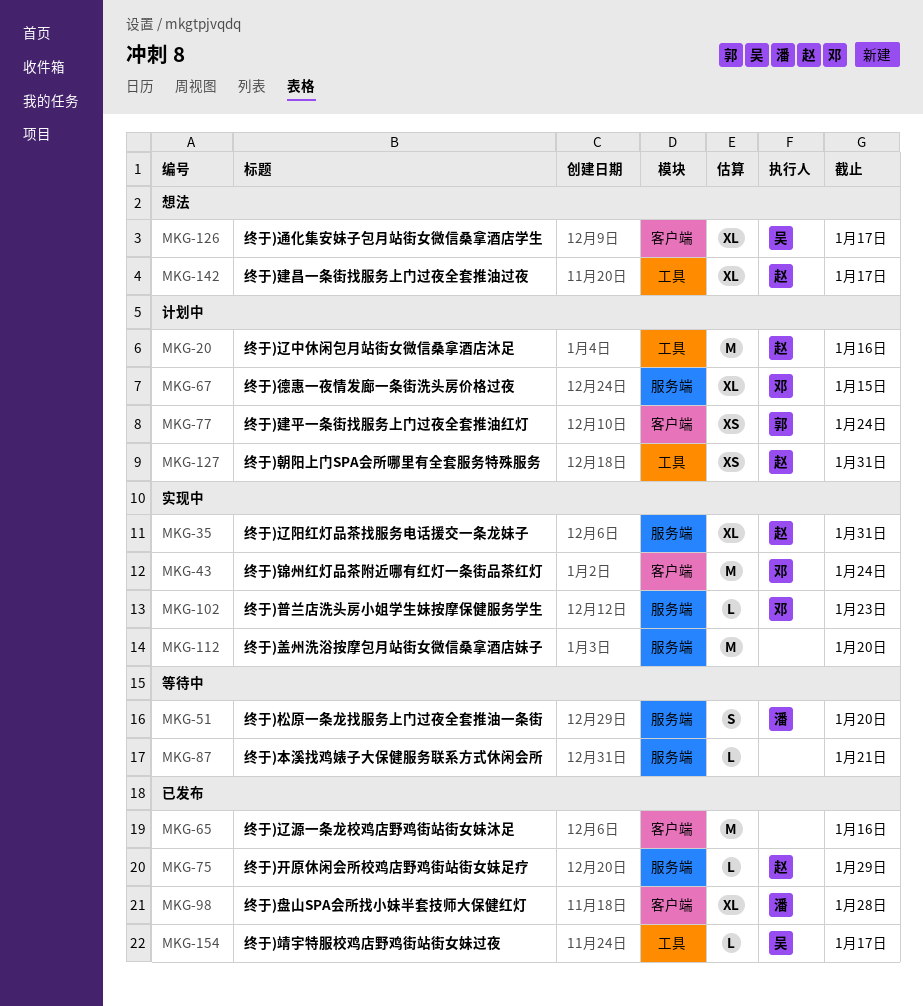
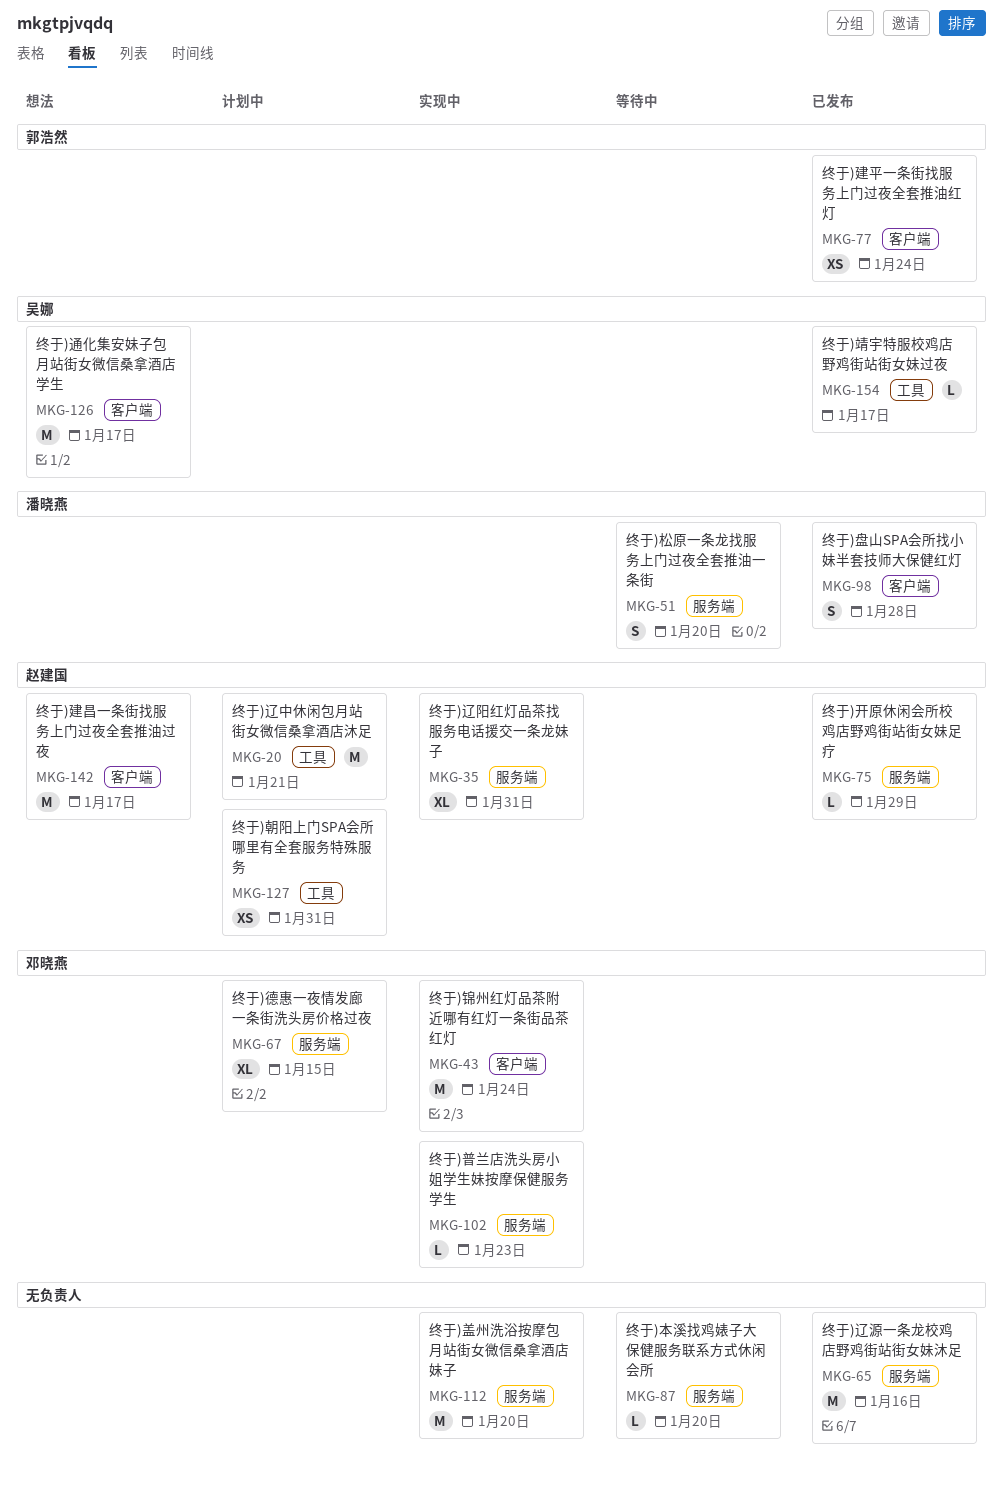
MKG-20, due: Jan 16 -> Jan 21
MKG-65, label: 客户端 -> 服务端
MKG-77, status: 计划中 -> 已发布
MKG-87, due: Jan 21 -> Jan 20
MKG-98, estimate: XL -> S
MKG-126, estimate: XL -> M
MKG-142, label: 工具 -> 客户端
MKG-142, estimate: XL -> M

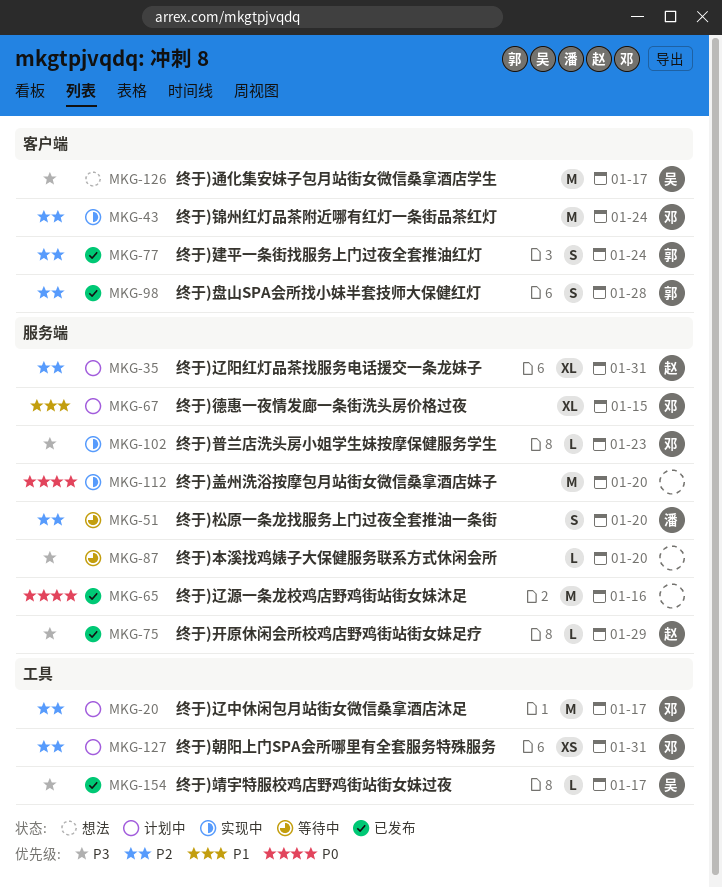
MKG-20, owner: 赵建国 -> 邓晓燕
MKG-20, due: Jan 21 -> Jan 17
MKG-35, status: 实现中 -> 计划中
MKG-77, estimate: XS -> S
MKG-98, owner: 潘晓燕 -> 郭浩然
MKG-127, owner: 赵建国 -> 邓晓燕
MKG-142: present -> none

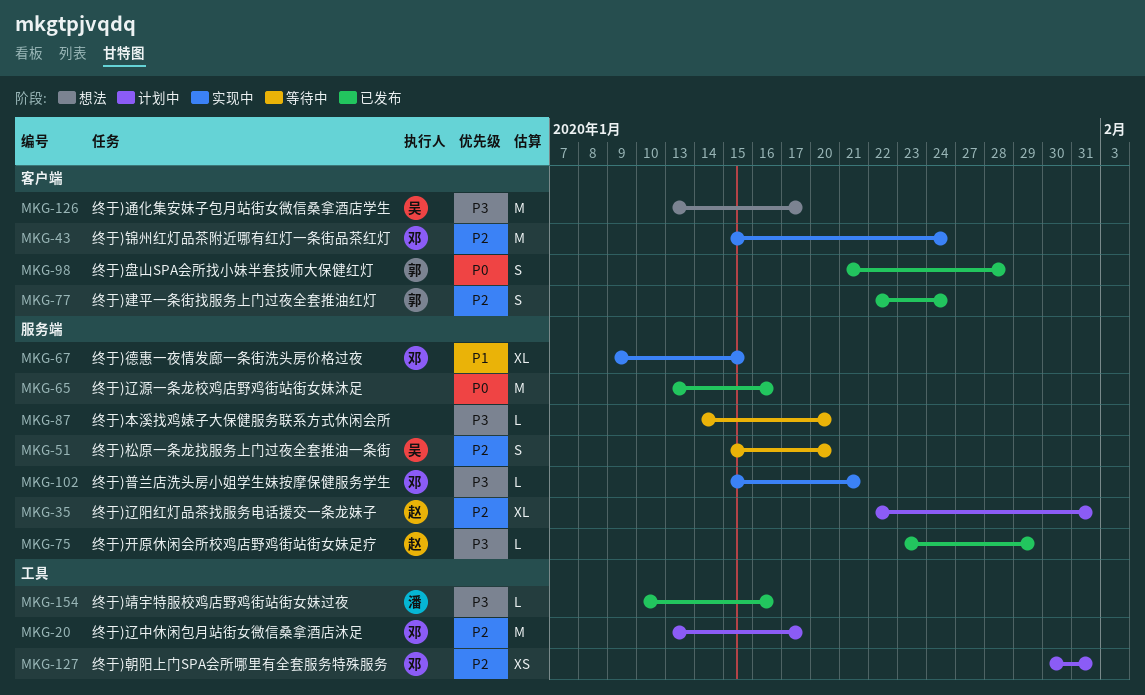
MKG-51, owner: 潘 -> 吴
MKG-67, status: 计划中 -> 实现中
MKG-98, priority: P2 -> P0
MKG-102, due: Jan 23 -> Jan 21
MKG-112: present -> none
MKG-154, owner: 吴 -> 潘
MKG-154, due: Jan 17 -> Jan 16

